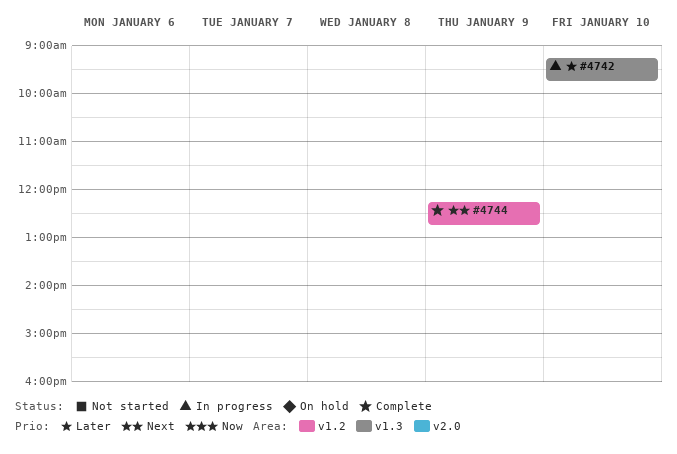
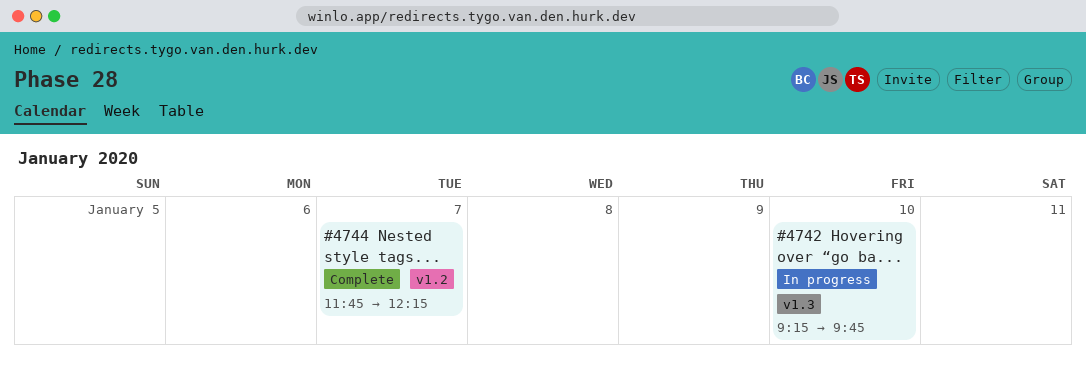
#4744, day: Jan 9 -> Jan 7
#4744, begins: 12:15 -> 11:45
#4744, ends: 12:45 -> 12:15

